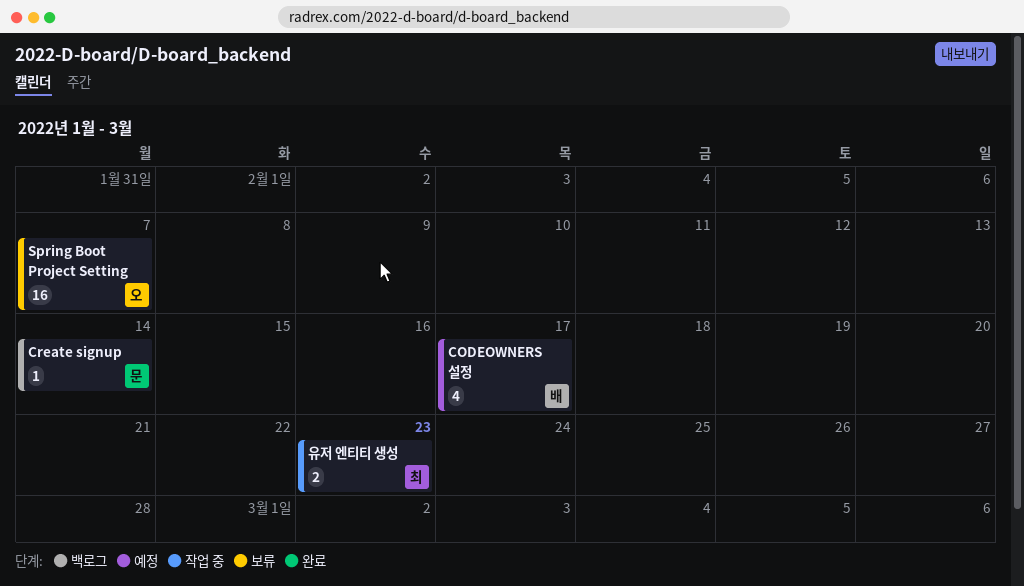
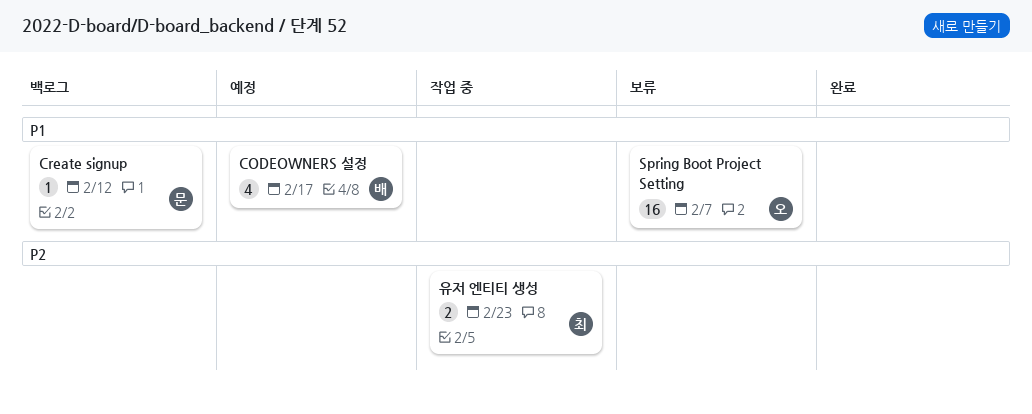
Create signup, due: Feb 14 -> Feb 12

